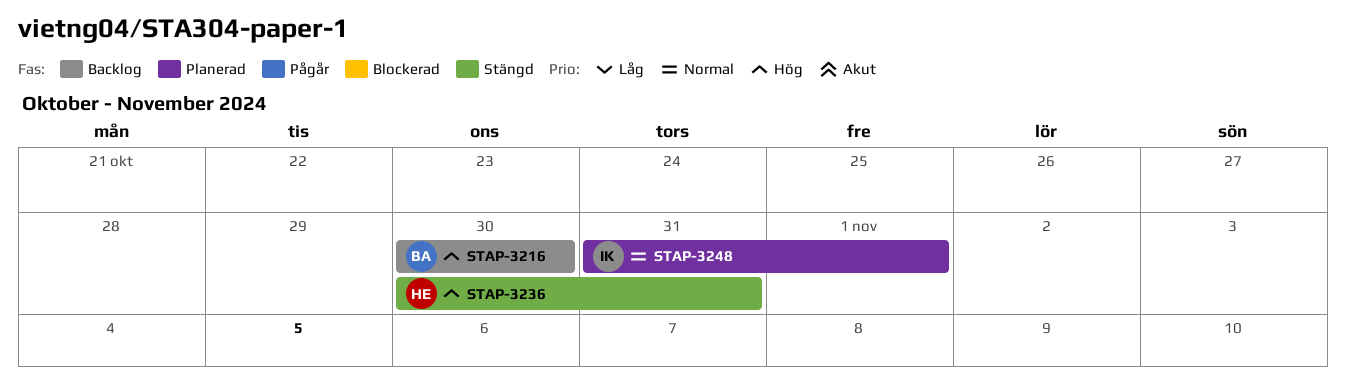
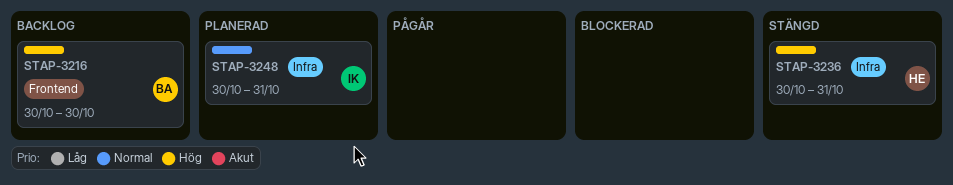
STAP-3248, start: Oct 31 -> Oct 30
STAP-3248, due: Nov 1 -> Oct 31

